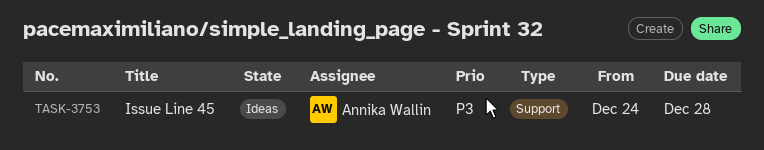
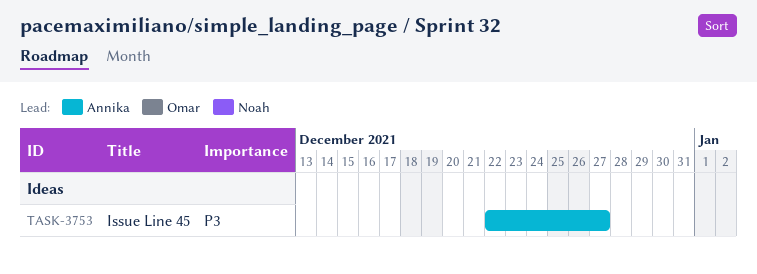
TASK-3753, start: Dec 24 -> Dec 22
TASK-3753, due: Dec 28 -> Dec 27

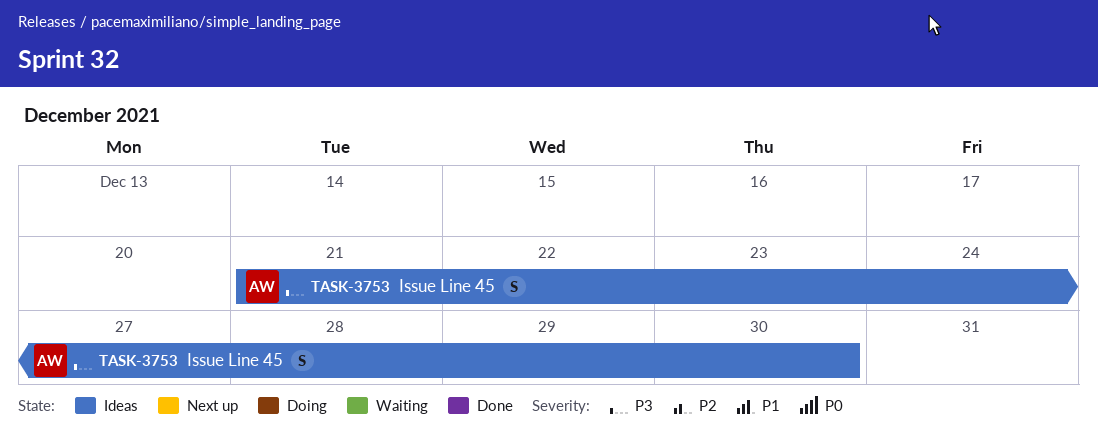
TASK-3753, start: Dec 22 -> Dec 21
TASK-3753, due: Dec 27 -> Dec 30

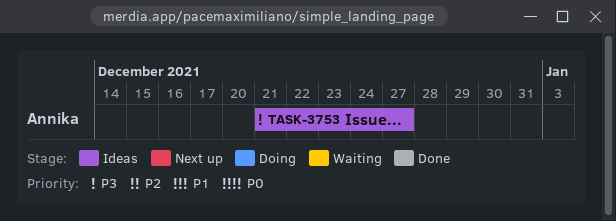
TASK-3753, due: Dec 30 -> Dec 27

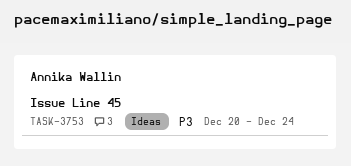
TASK-3753, start: Dec 21 -> Dec 20
TASK-3753, due: Dec 27 -> Dec 24

